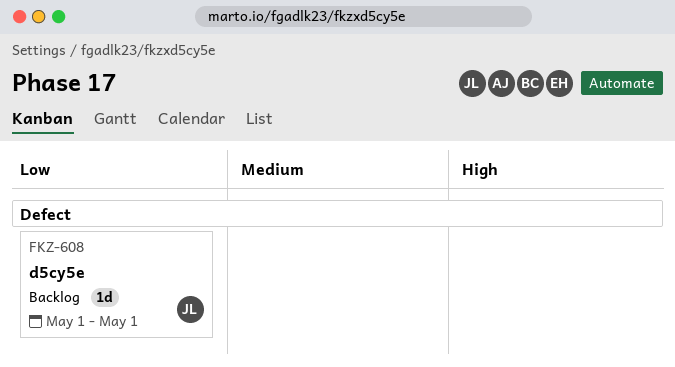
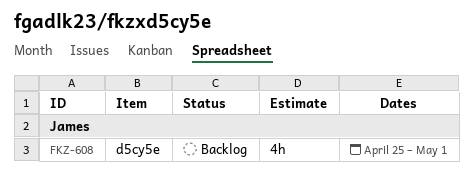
FKZ-608, estimate: 1d -> 4h
FKZ-608, start: May 1 -> Apr 25

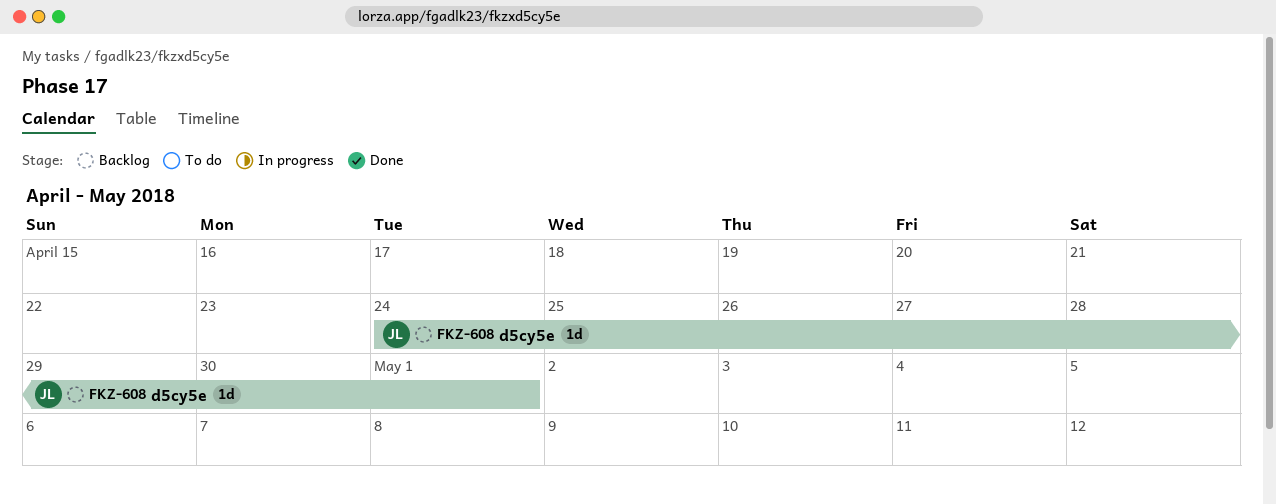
FKZ-608, estimate: 4h -> 1d
FKZ-608, start: Apr 25 -> Apr 24

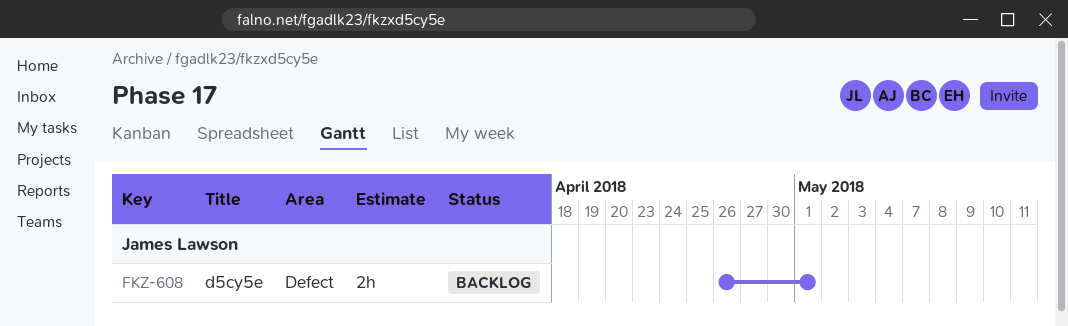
FKZ-608, estimate: 1d -> 2h
FKZ-608, start: Apr 24 -> Apr 26

